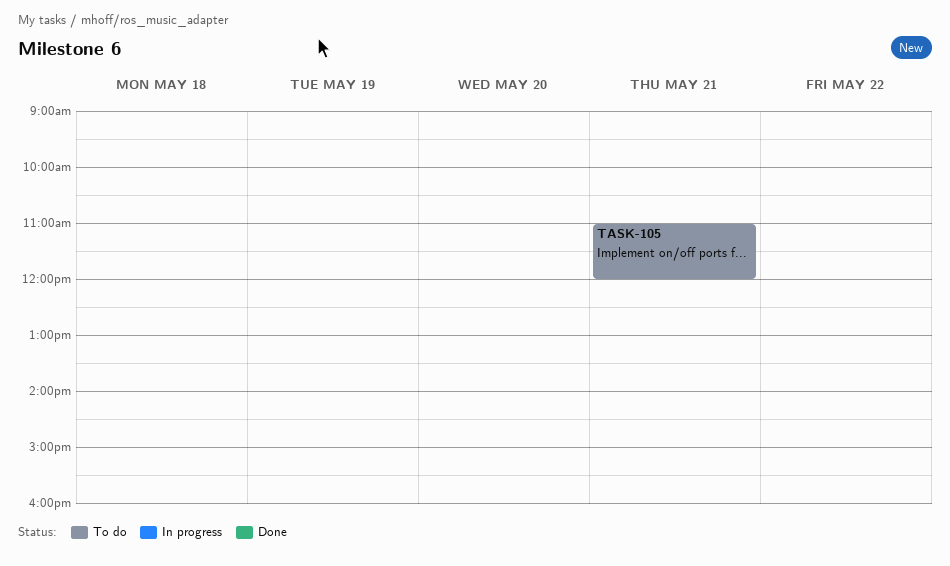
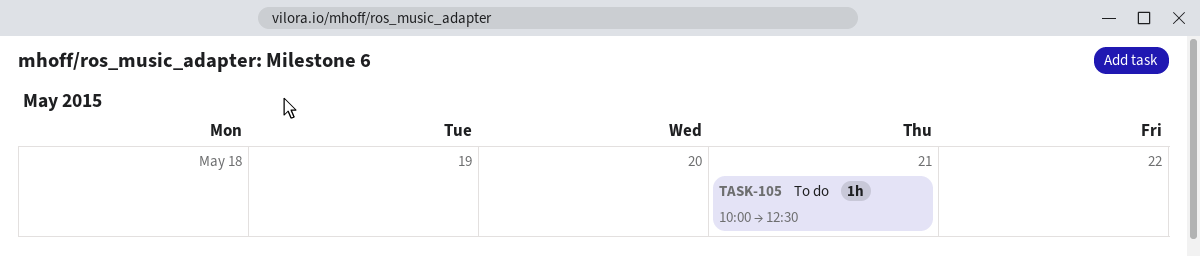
TASK-105, begins: 11:00 -> 10:00
TASK-105, ends: 12:00 -> 12:30

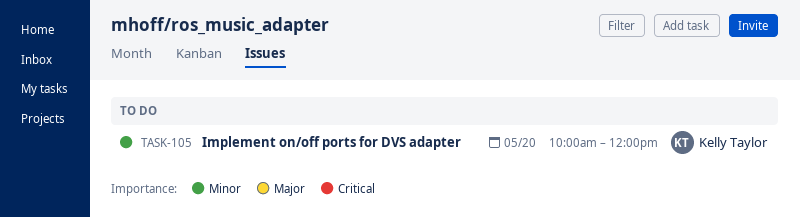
TASK-105, day: May 21 -> May 20
TASK-105, ends: 12:30 -> 12:00

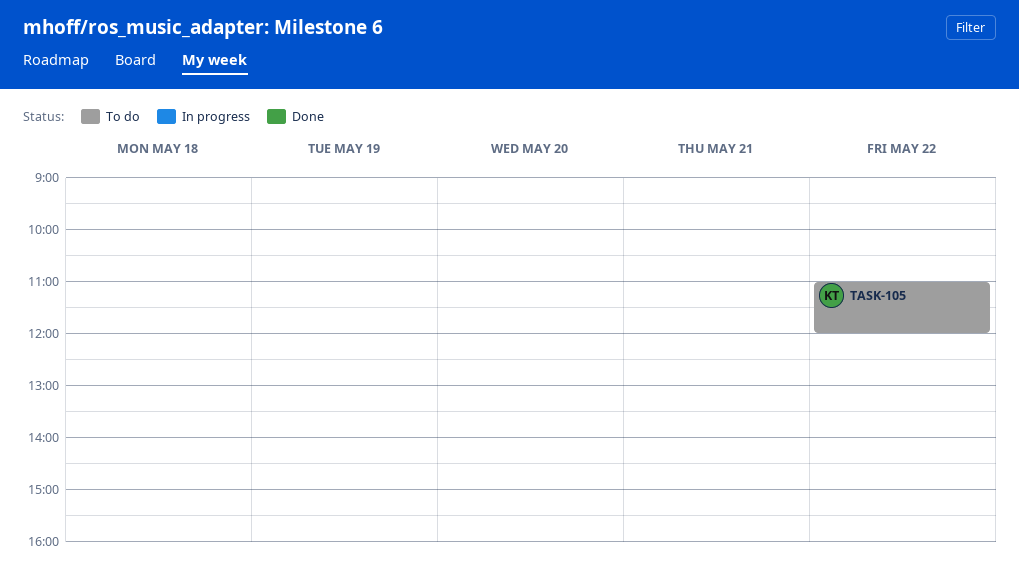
TASK-105, day: May 20 -> May 22
TASK-105, begins: 10:00 -> 11:00

